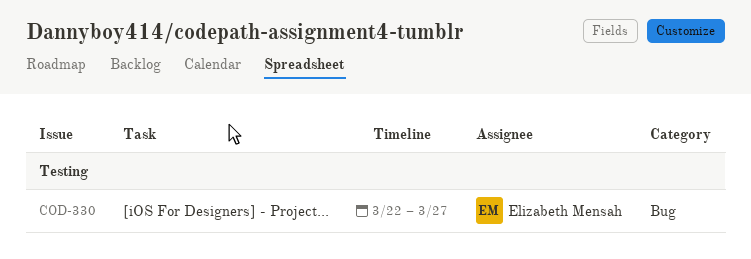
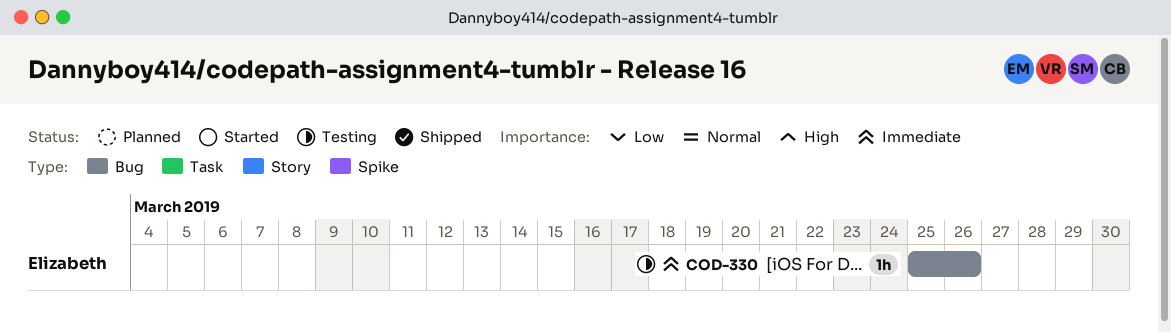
COD-330, start: Mar 22 -> Mar 25
COD-330, due: Mar 27 -> Mar 26

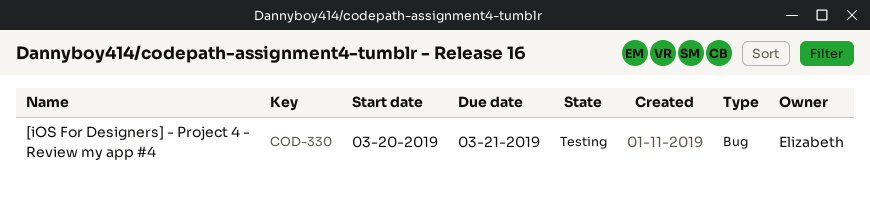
COD-330, start: Mar 25 -> Mar 20
COD-330, due: Mar 26 -> Mar 21

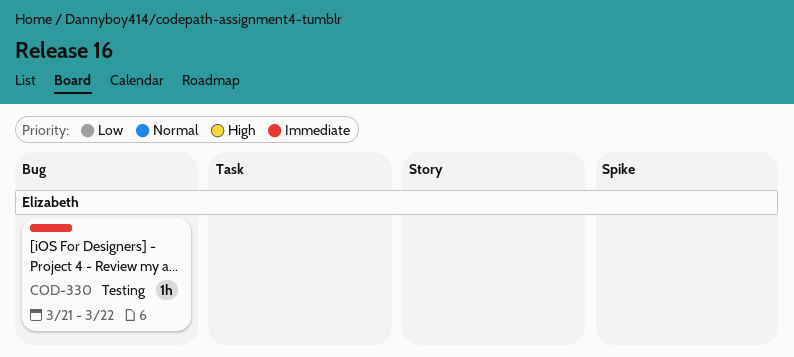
COD-330, start: Mar 20 -> Mar 21
COD-330, due: Mar 21 -> Mar 22

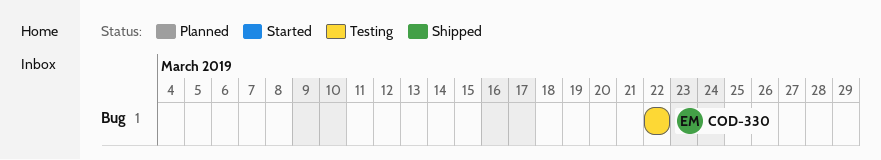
COD-330, start: Mar 21 -> Mar 22

